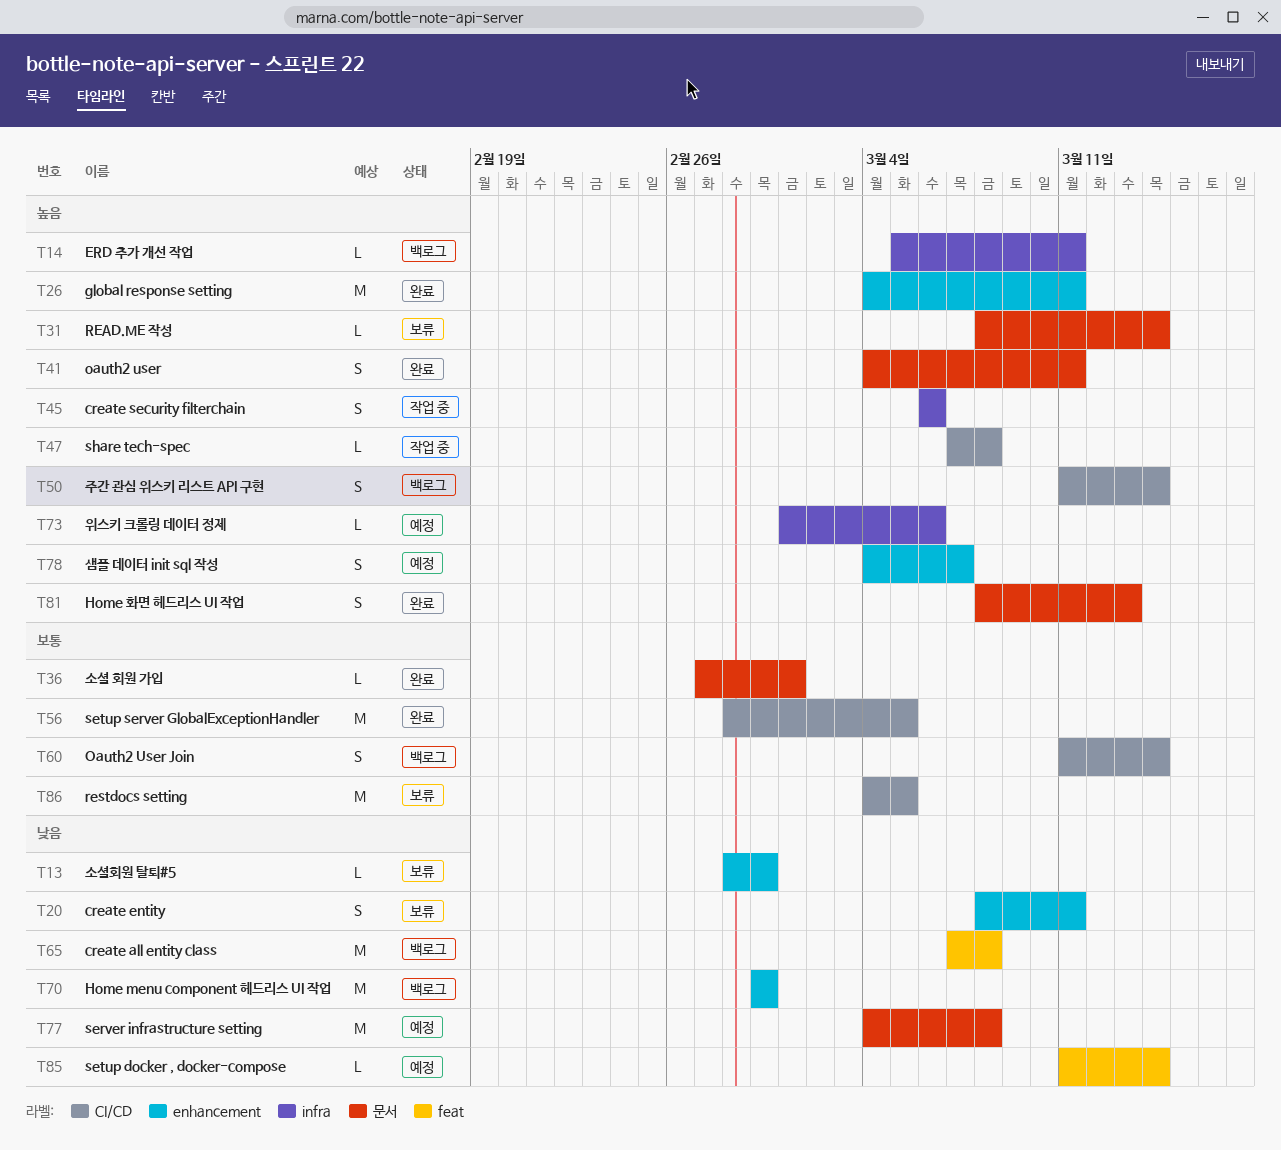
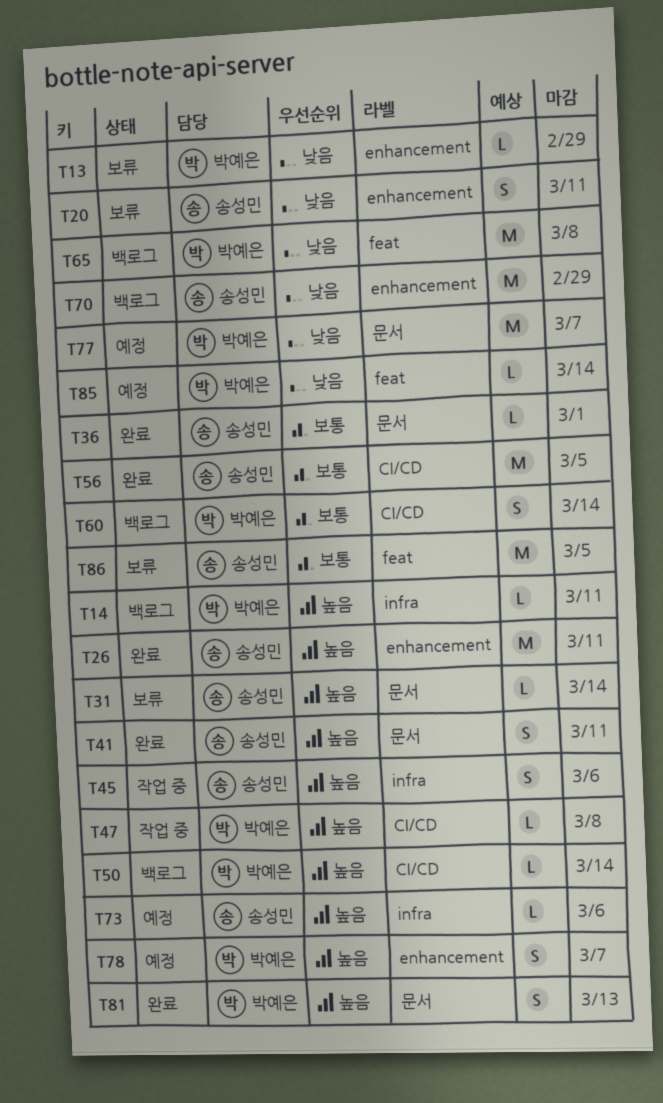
T50, estimate: S -> L
T77, due: Mar 8 -> Mar 7
T86, label: CI/CD -> feat

